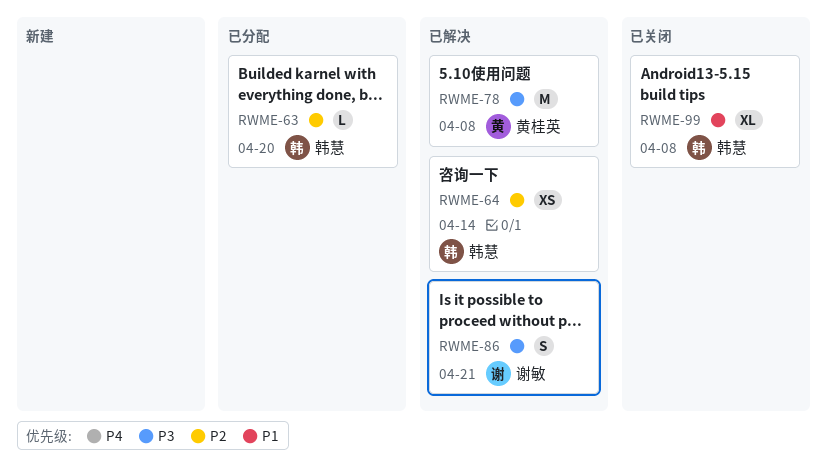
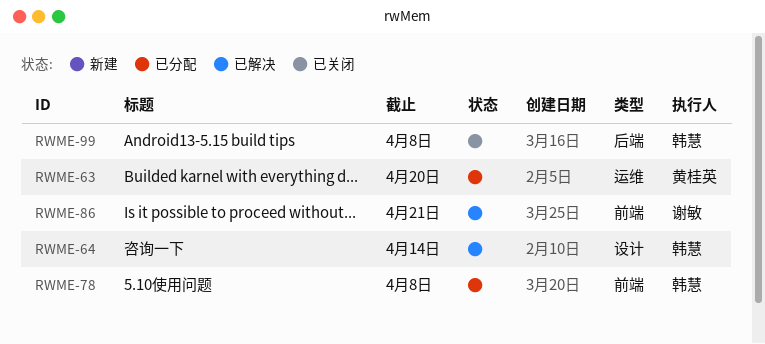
RWME-63, owner: 韩慧 -> 黄桂英
RWME-78, status: 已解决 -> 已分配
RWME-78, owner: 黄桂英 -> 韩慧

